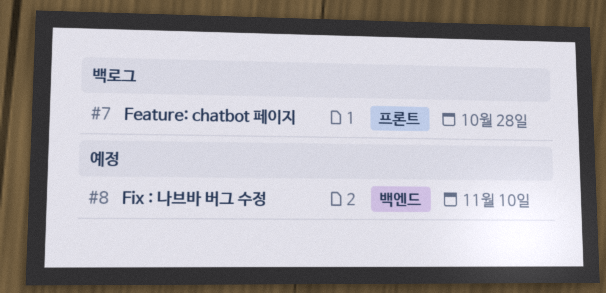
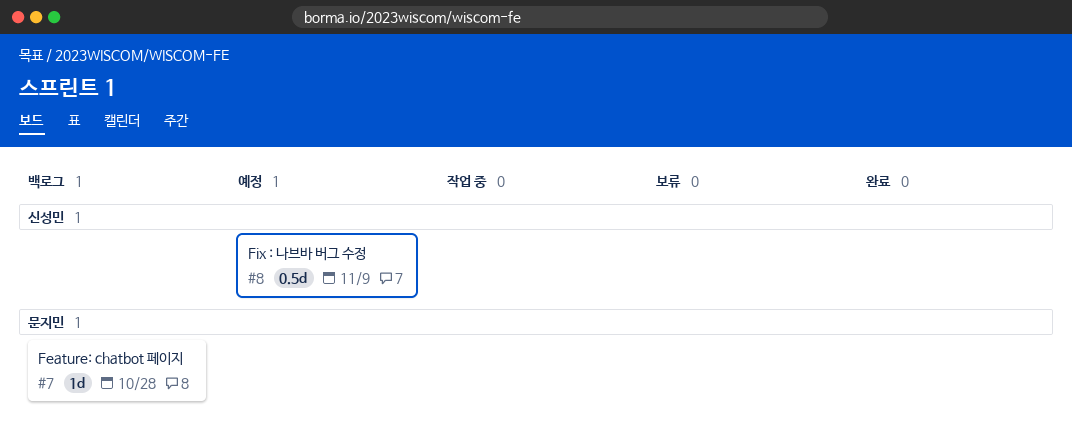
#8, due: Nov 10 -> Nov 9

